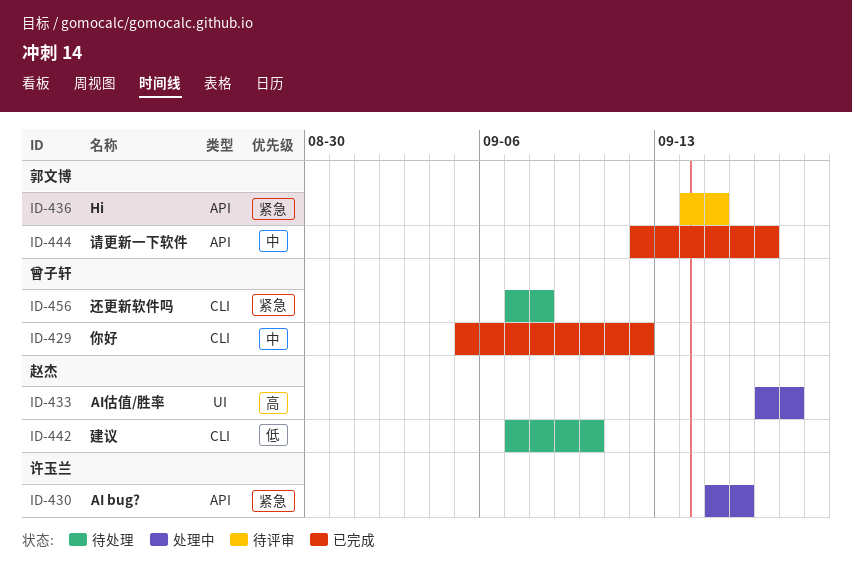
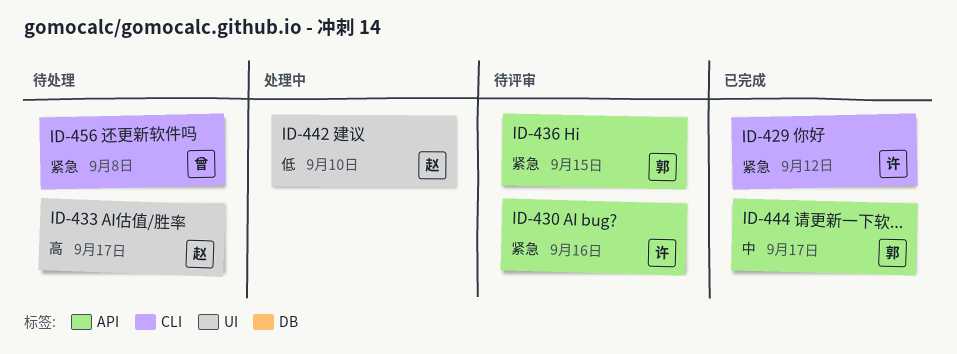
ID-429, owner: 曾子轩 -> 许玉兰
ID-429, priority: 中 -> 紧急
ID-430, status: 处理中 -> 待评审
ID-433, status: 处理中 -> 待处理
ID-433, due: Sep 18 -> Sep 17
ID-442, status: 待处理 -> 处理中
ID-442, label: CLI -> UI

